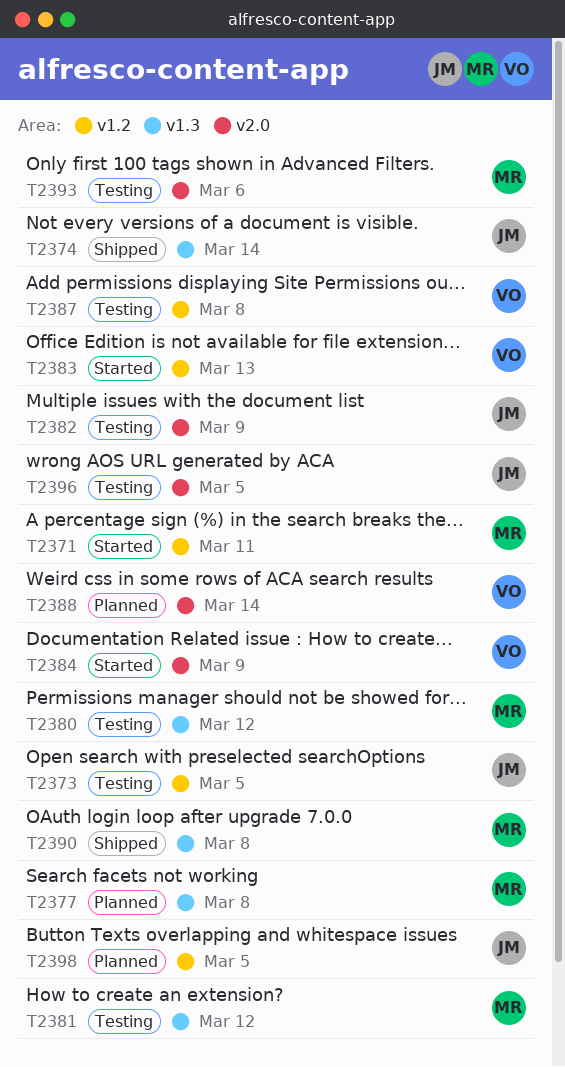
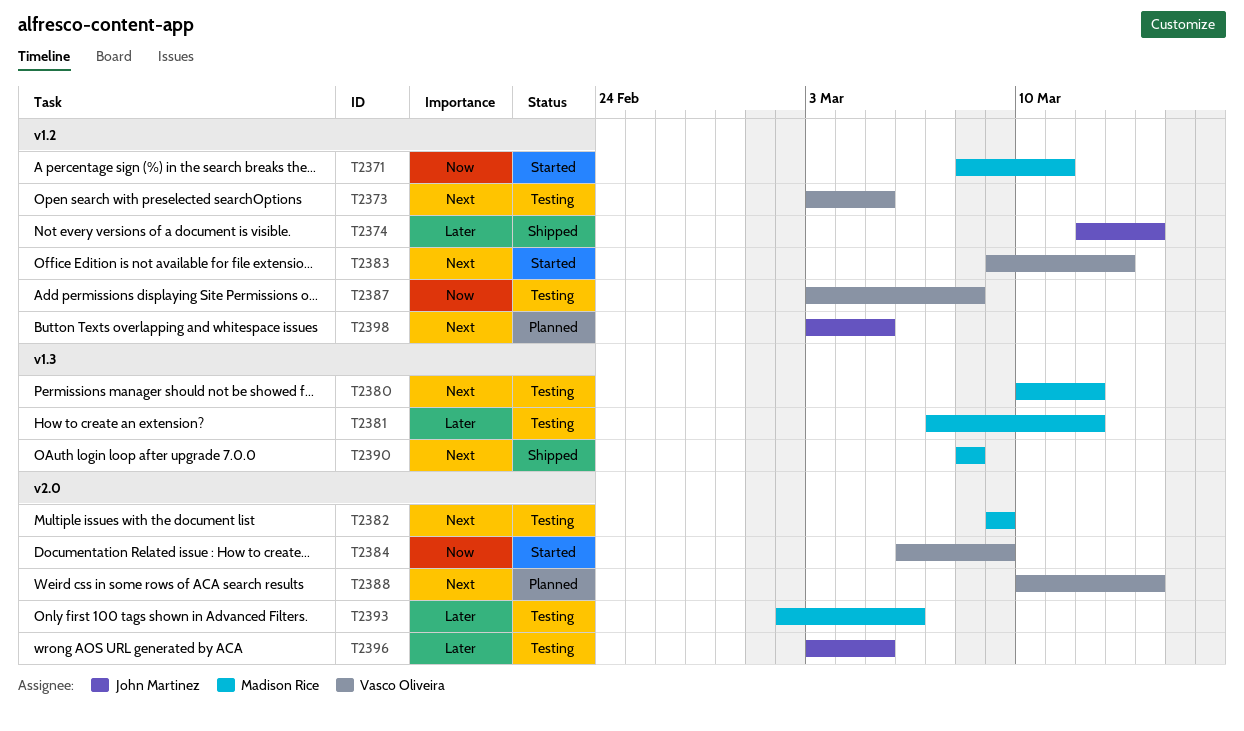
T2373, owner: John Martinez -> Vasco Oliveira
T2374, label: v1.3 -> v1.2
T2377: present -> none
T2382, owner: John Martinez -> Madison Rice

